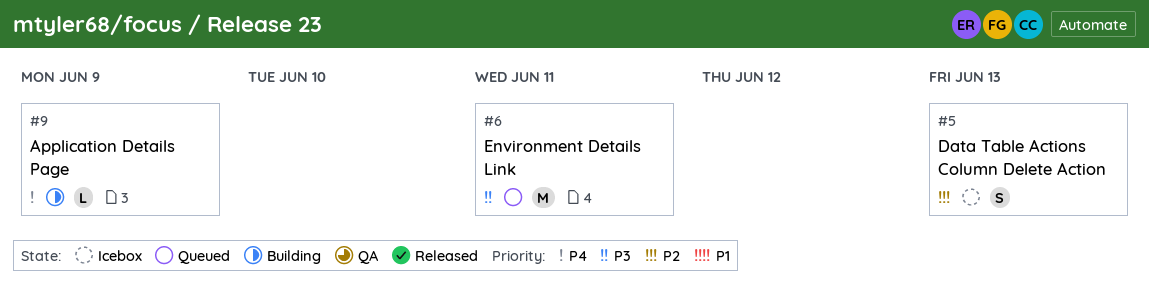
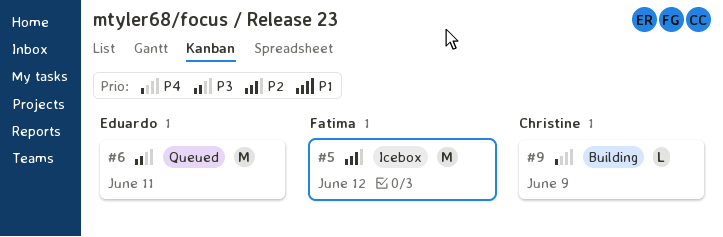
#5, estimate: S -> M
#5, due: Jun 13 -> Jun 12

